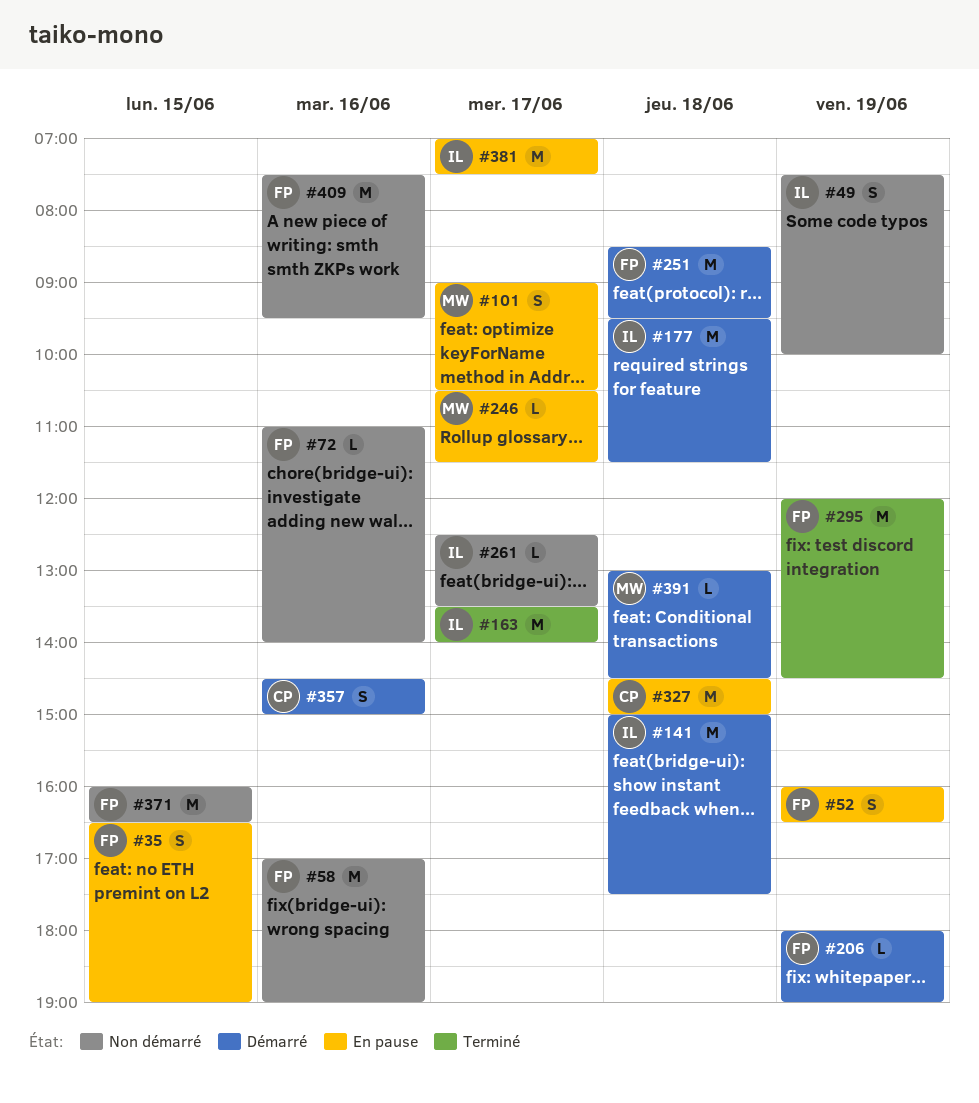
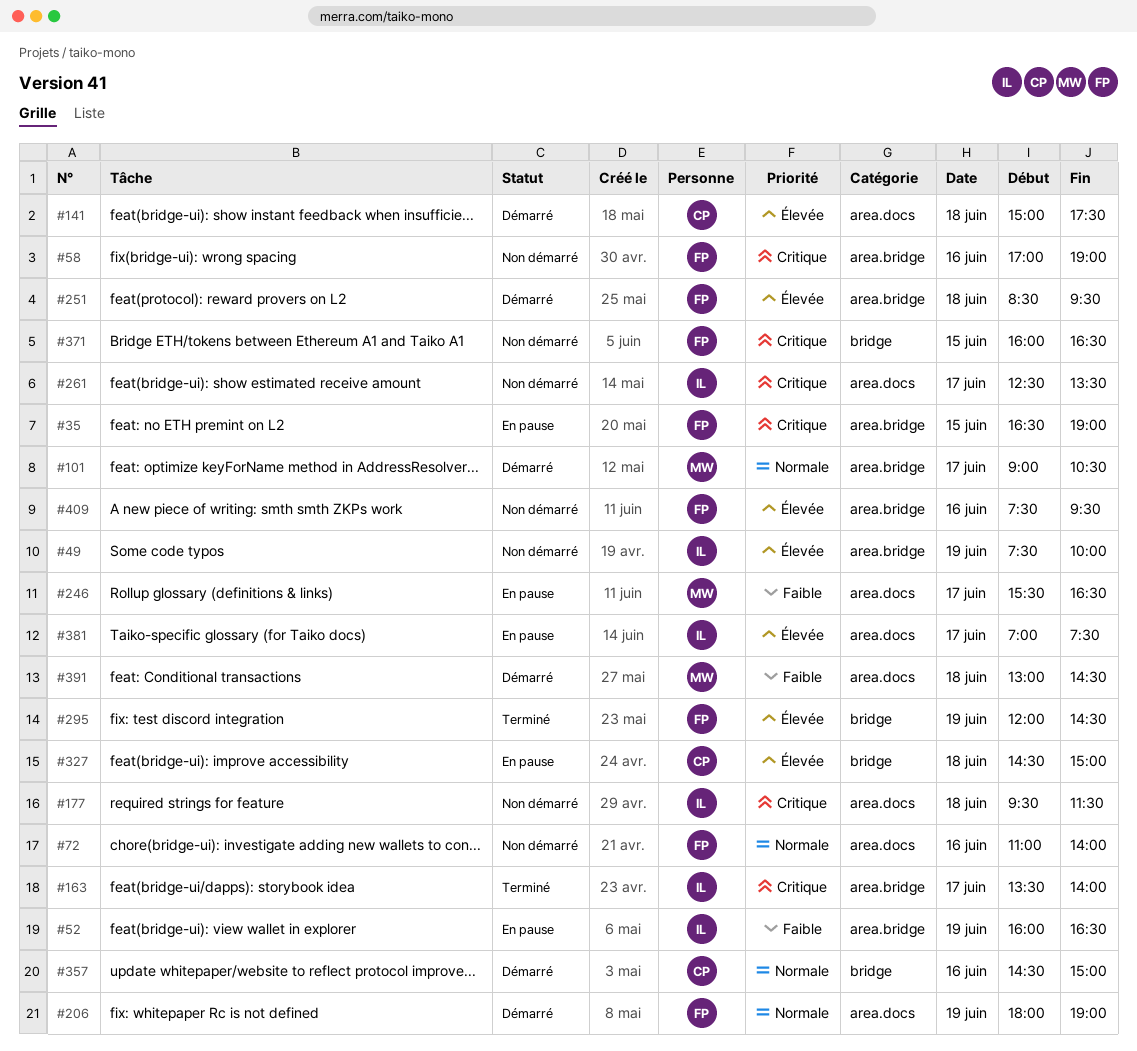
#52, owner: FP -> IL
#101, status: En pause -> Démarré
#141, owner: IL -> CP
#177, status: Démarré -> Non démarré
#246, begins: 10:30 -> 15:30
#246, ends: 11:30 -> 16:30

